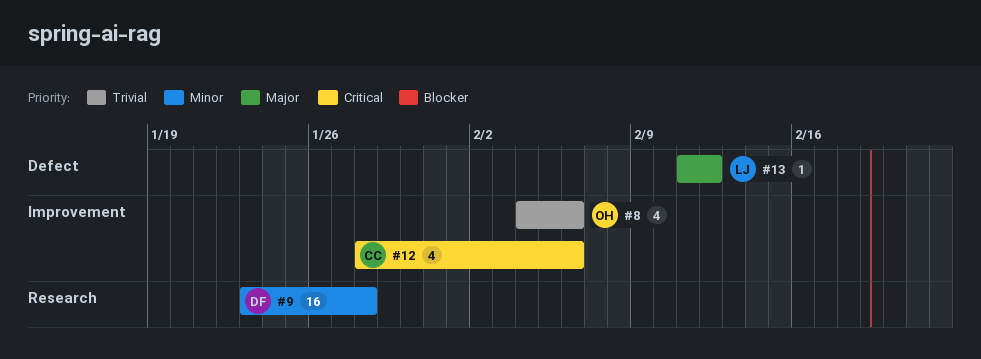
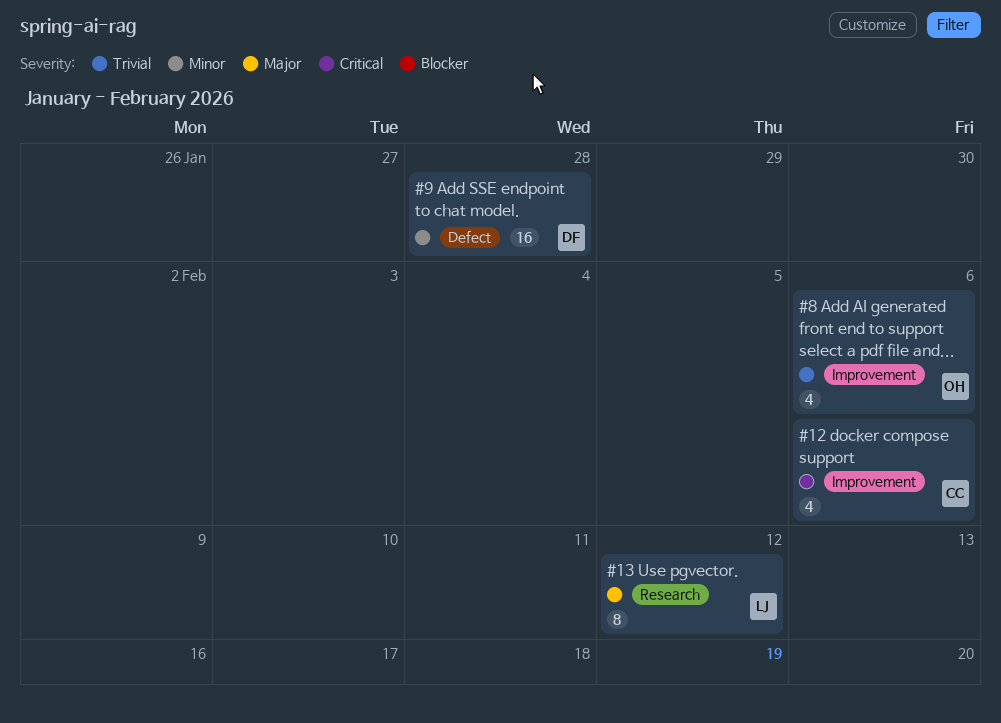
#9, label: Research -> Defect
#13, label: Defect -> Research
#13, estimate: 1 -> 8

